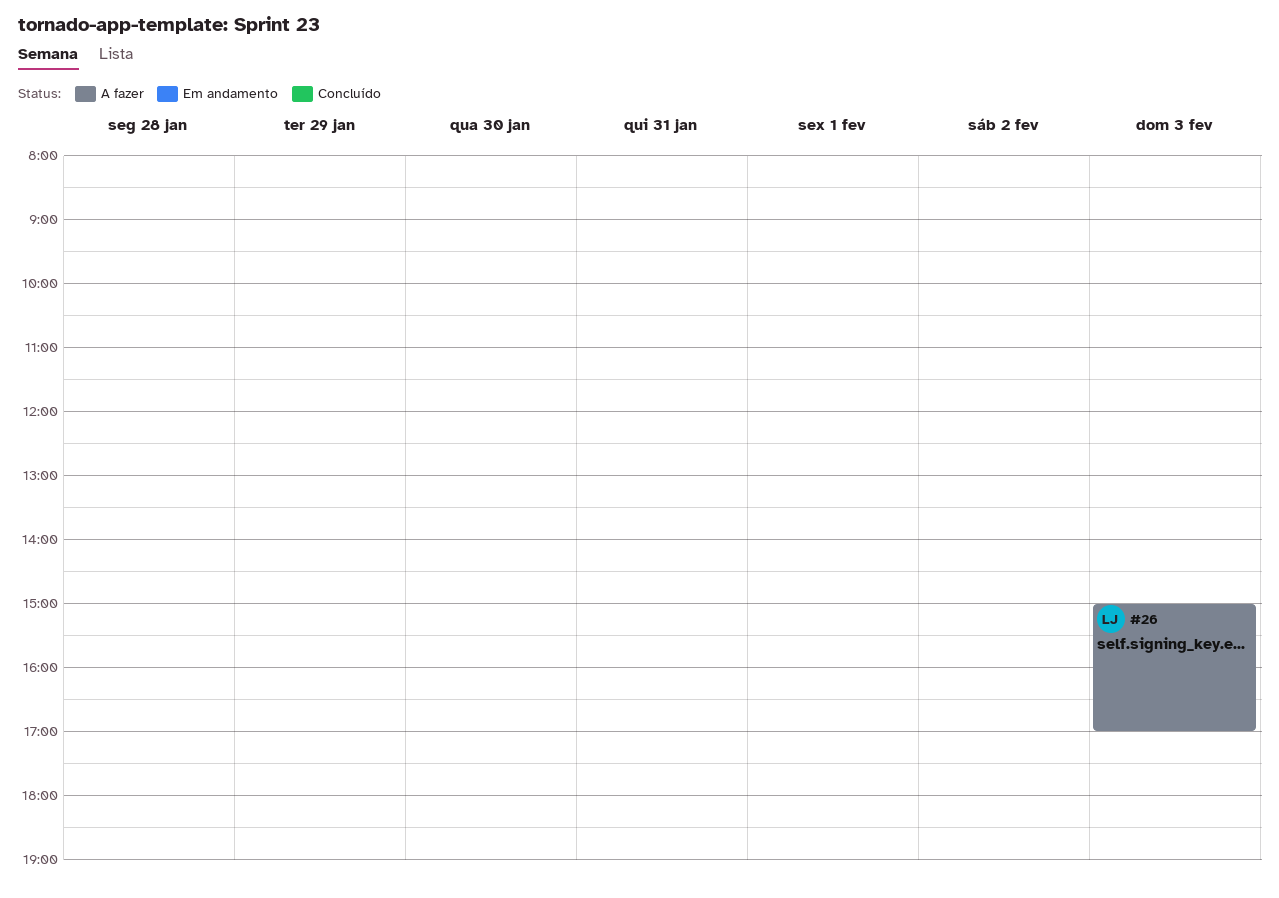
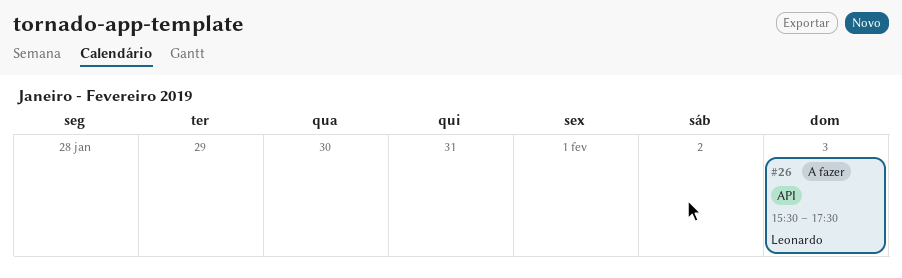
#26, begins: 15:00 -> 15:30
#26, ends: 17:00 -> 17:30

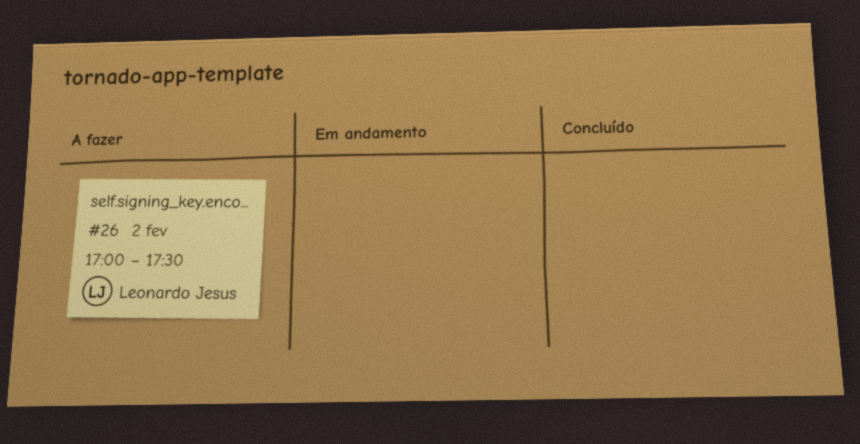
#26, day: Feb 3 -> Feb 2
#26, begins: 15:30 -> 17:00

